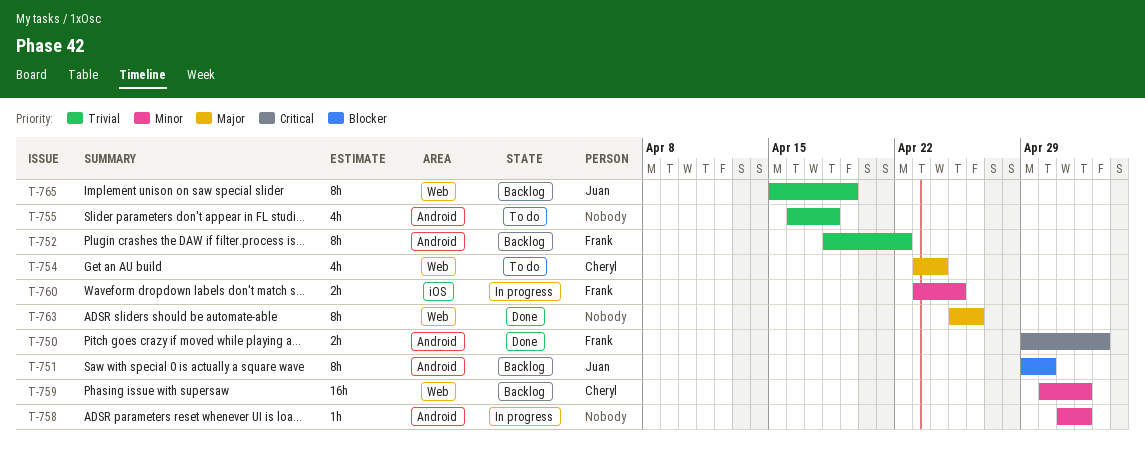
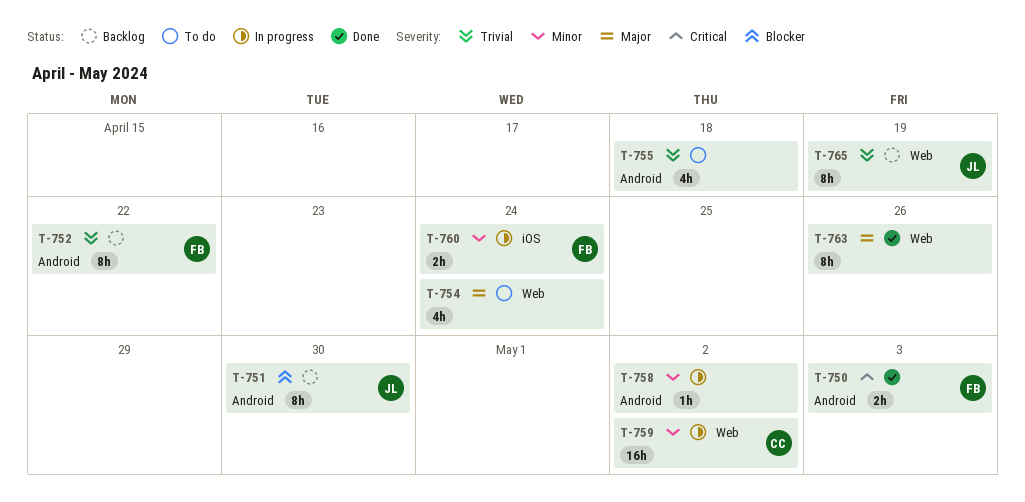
T-754, owner: Cheryl -> none
T-759, status: Backlog -> In progress
T-760, due: Apr 25 -> Apr 24

